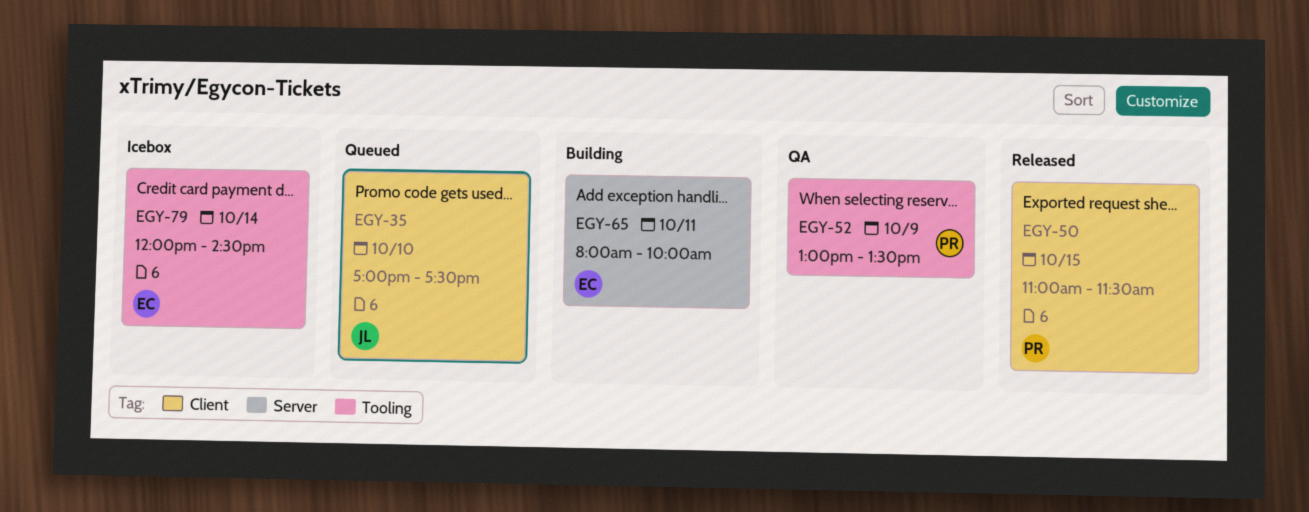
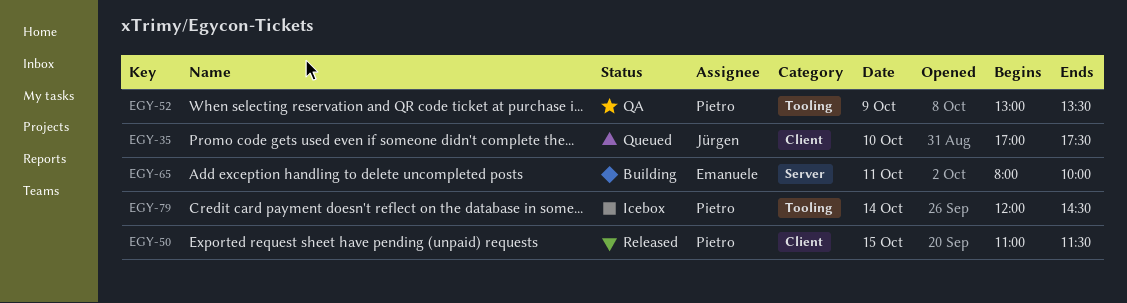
EGY-79, owner: Emanuele -> Pietro

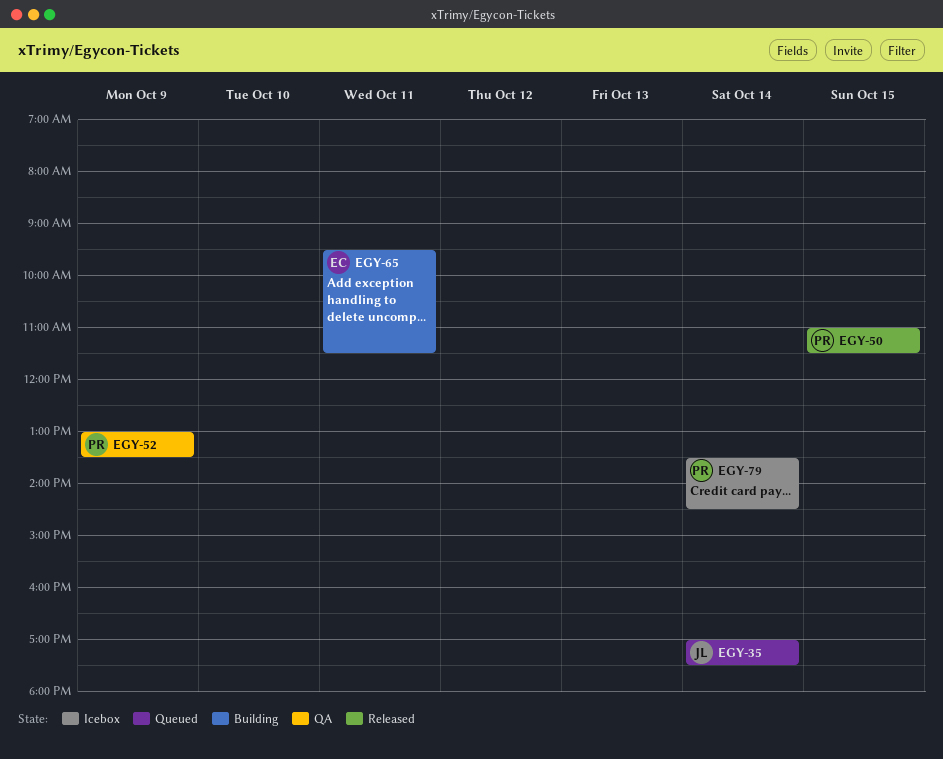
EGY-35, day: Oct 10 -> Oct 14
EGY-65, begins: 08:00 -> 09:30
EGY-65, ends: 10:00 -> 11:30
EGY-79, begins: 12:00 -> 13:30

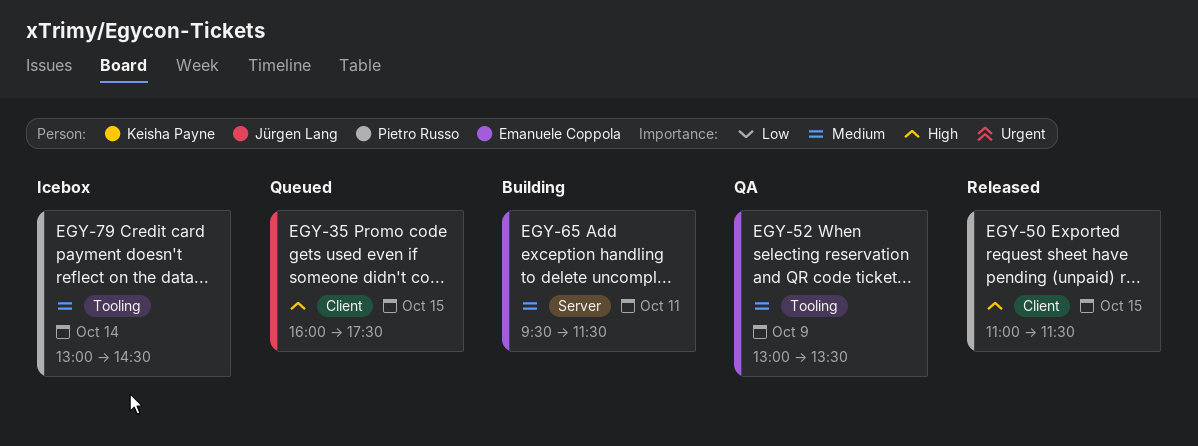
EGY-35, day: Oct 14 -> Oct 15
EGY-35, begins: 17:00 -> 16:00
EGY-52, owner: Pietro Russo -> Emanuele Coppola
EGY-79, begins: 13:30 -> 13:00

